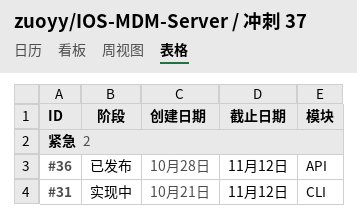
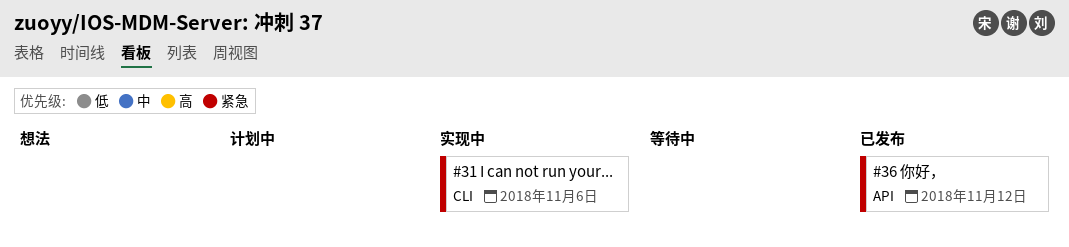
#31, due: Nov 12 -> Nov 6

